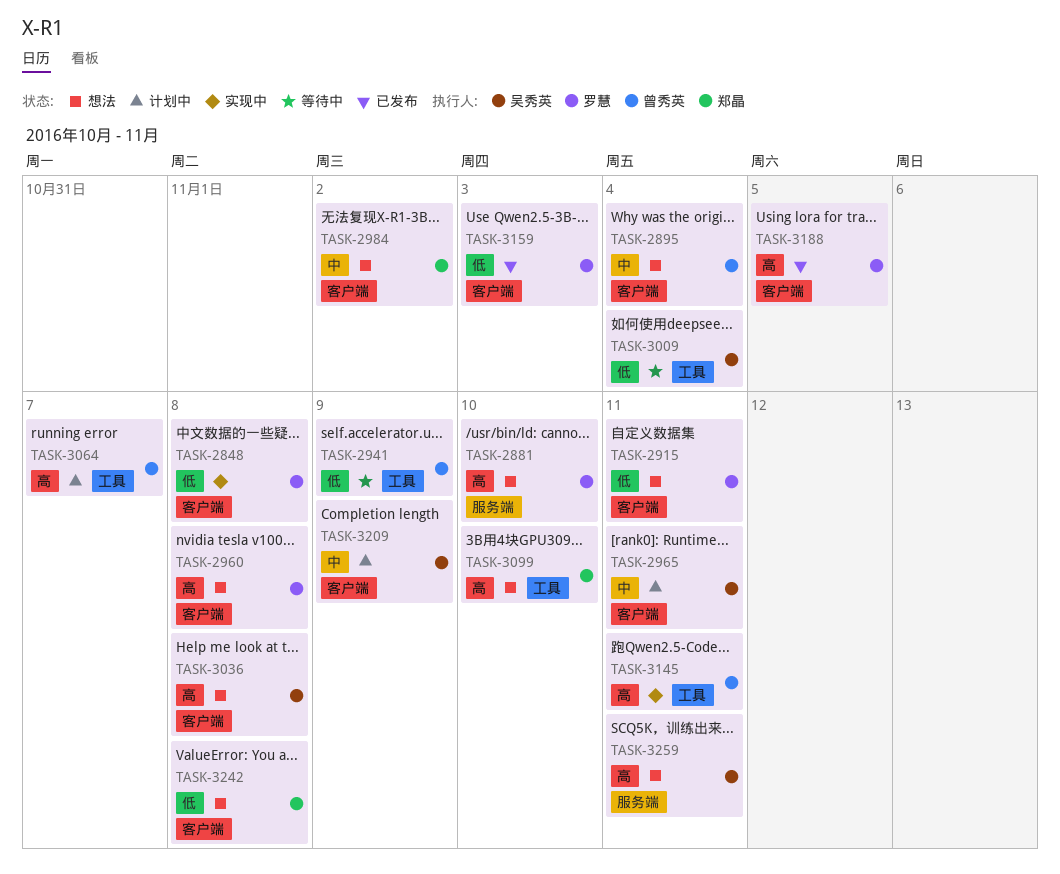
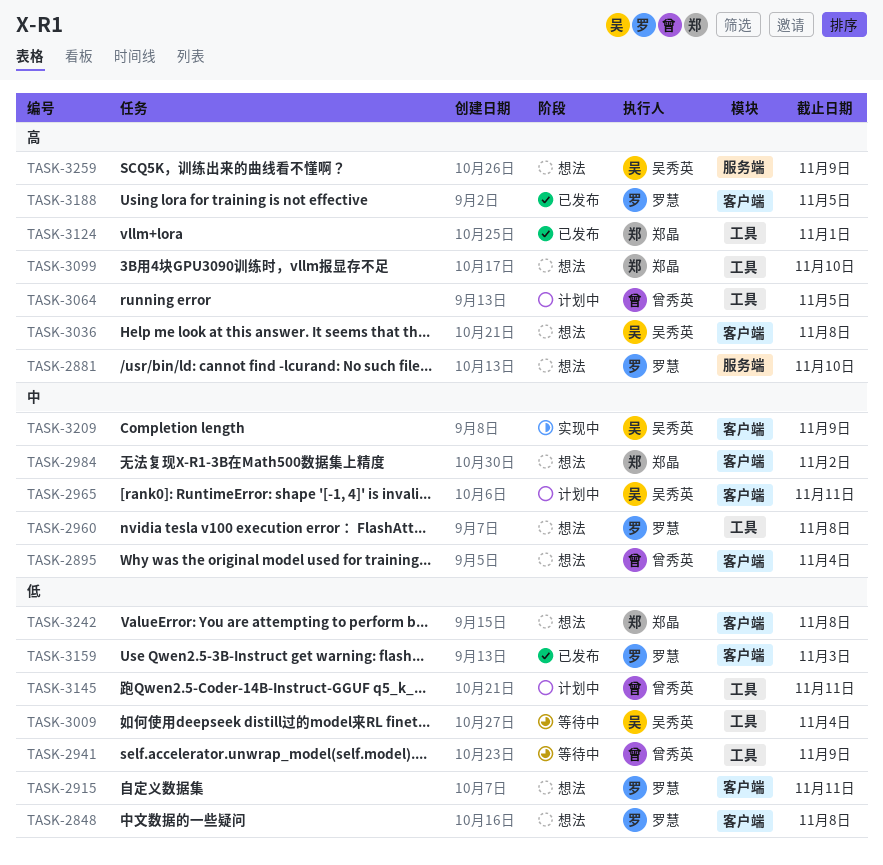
TASK-2848, status: 实现中 -> 想法
TASK-2960, priority: 高 -> 中
TASK-2960, label: 客户端 -> 工具
TASK-3064, due: Nov 7 -> Nov 5
TASK-3124: none -> present
TASK-3145, status: 实现中 -> 计划中
TASK-3145, priority: 高 -> 低
TASK-3209, status: 计划中 -> 实现中
TASK-3259, due: Nov 11 -> Nov 9

